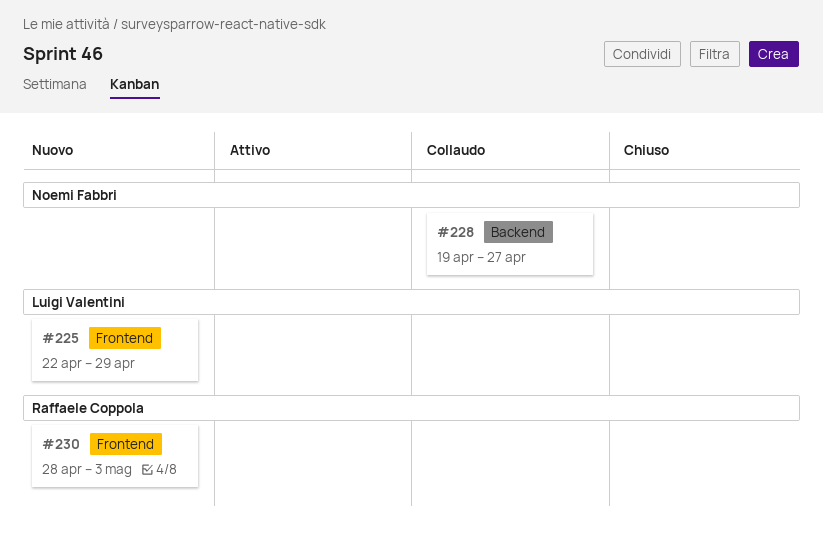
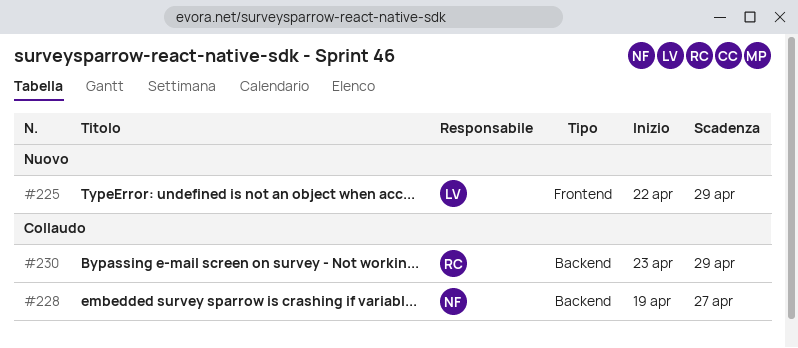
#230, status: Nuovo -> Collaudo
#230, label: Frontend -> Backend
#230, start: Apr 28 -> Apr 23
#230, due: May 3 -> Apr 29

